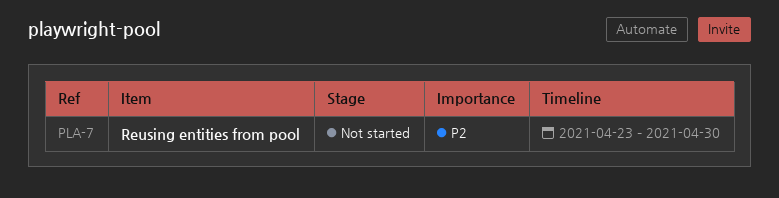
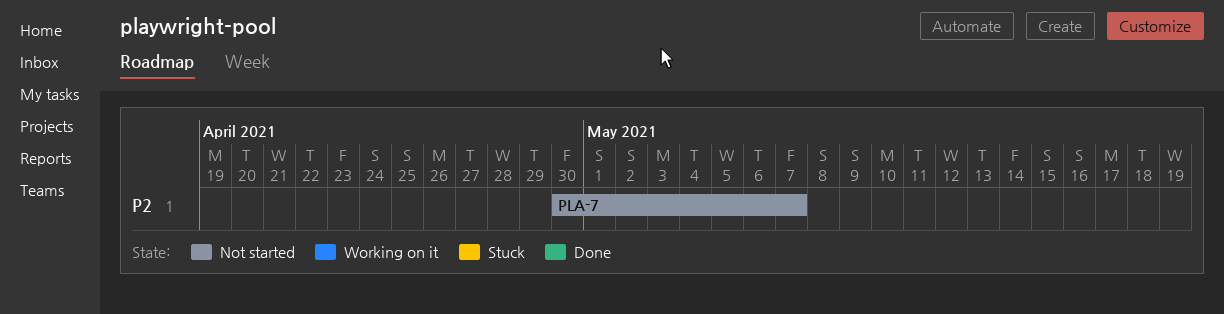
PLA-7, start: Apr 23 -> Apr 30
PLA-7, due: Apr 30 -> May 7

